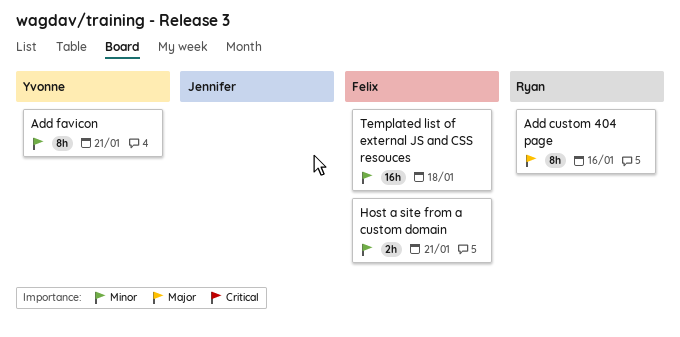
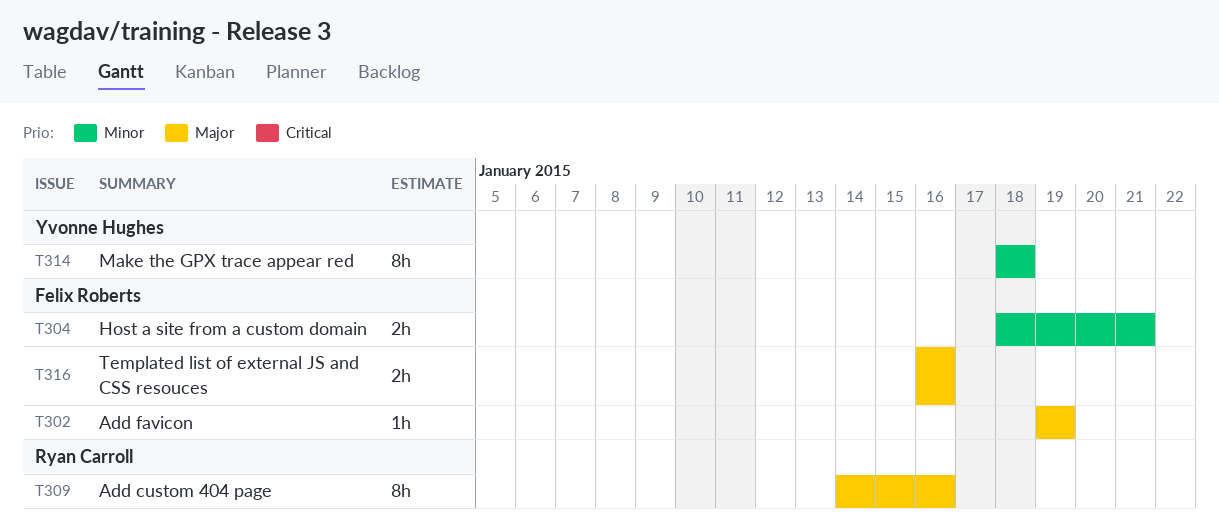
Add favicon, owner: Yvonne Hughes -> Felix Roberts
Add favicon, priority: Minor -> Major
Add favicon, estimate: 8h -> 1h
Add favicon, due: Jan 21 -> Jan 19
Make the GPX trace appear red: none -> present
Templated list of external JS and CSS resouces, priority: Minor -> Major
Templated list of external JS and CSS resouces, estimate: 16h -> 2h
Templated list of external JS and CSS resouces, due: Jan 18 -> Jan 16

